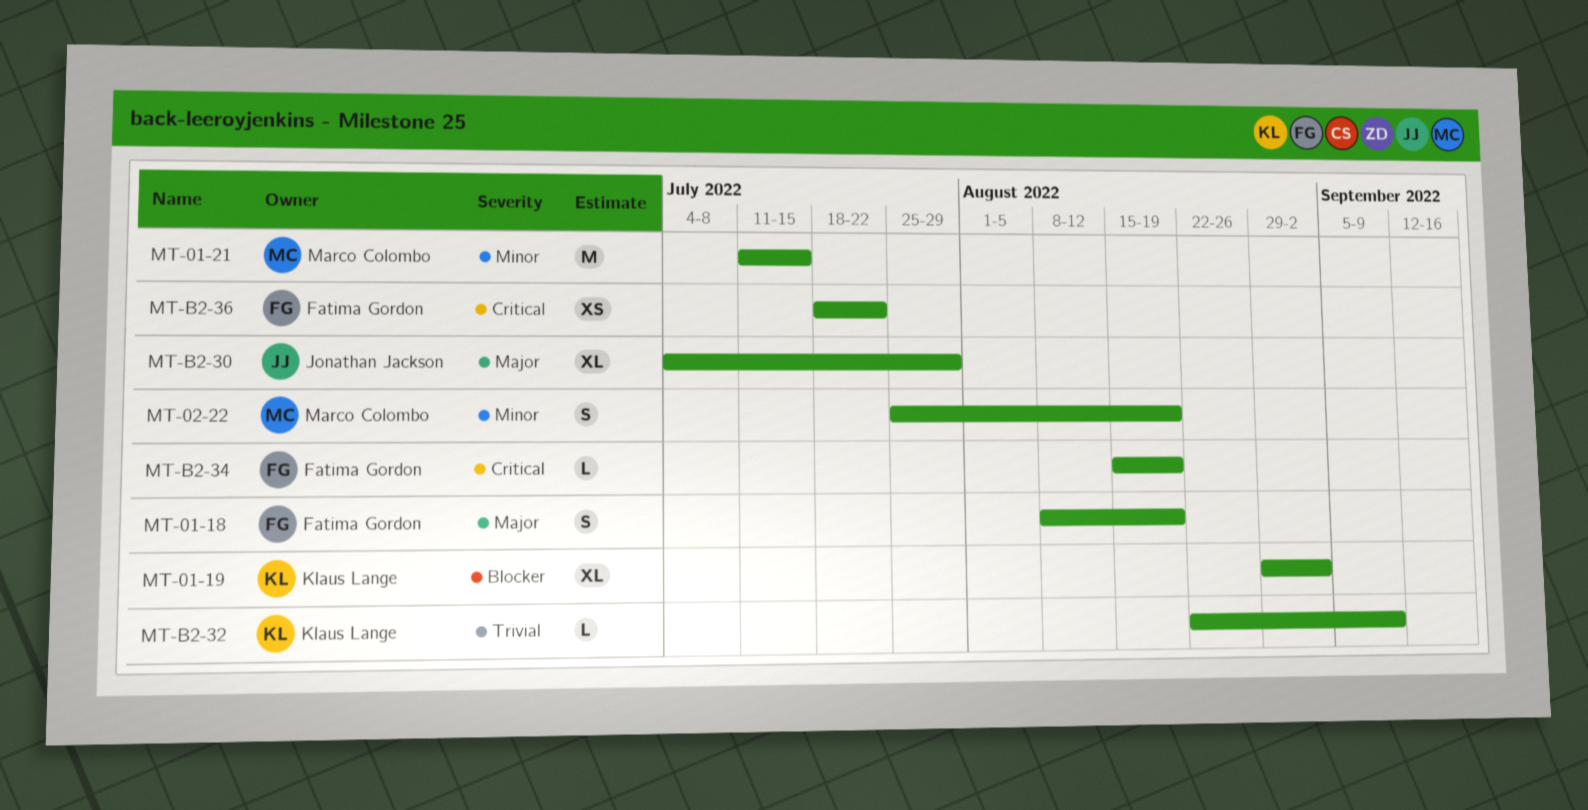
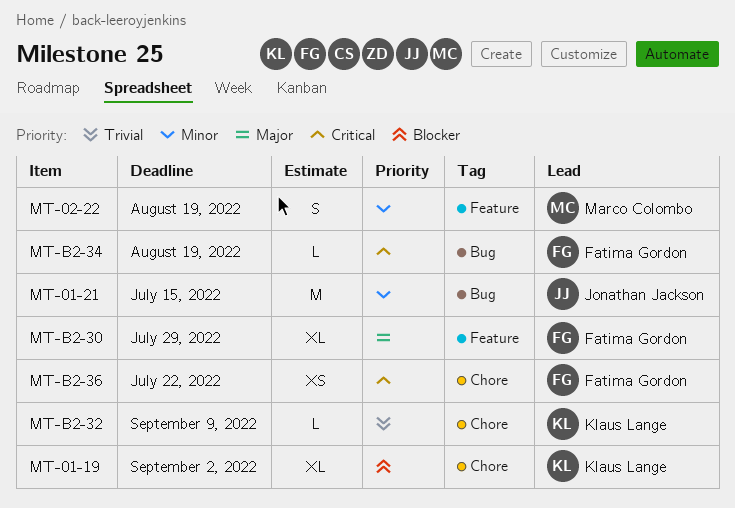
MT-01-18: present -> none
MT-01-21, owner: Marco Colombo -> Jonathan Jackson
MT-B2-30, owner: Jonathan Jackson -> Fatima Gordon

